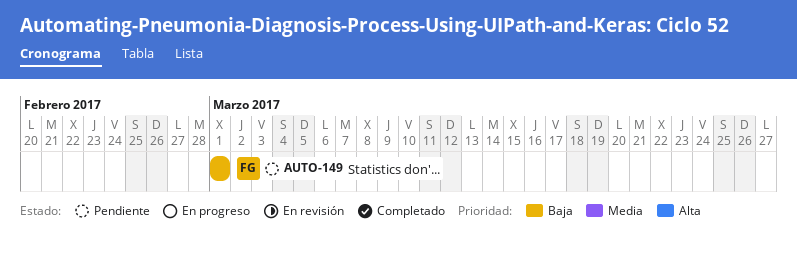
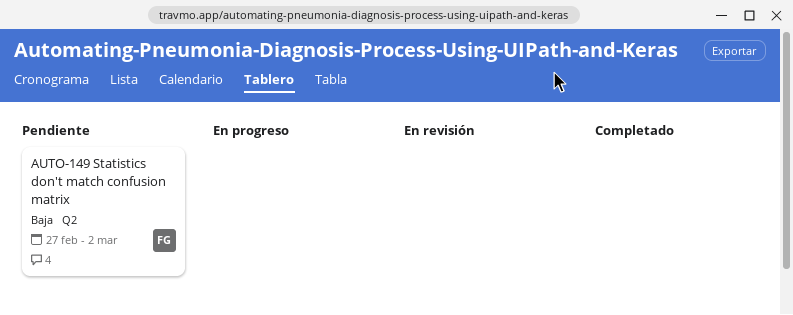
AUTO-149, start: Mar 1 -> Feb 27
AUTO-149, due: Mar 1 -> Mar 2

